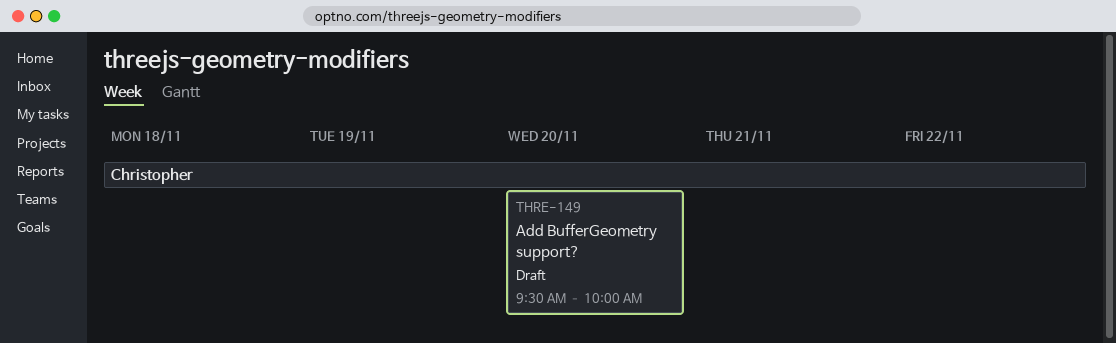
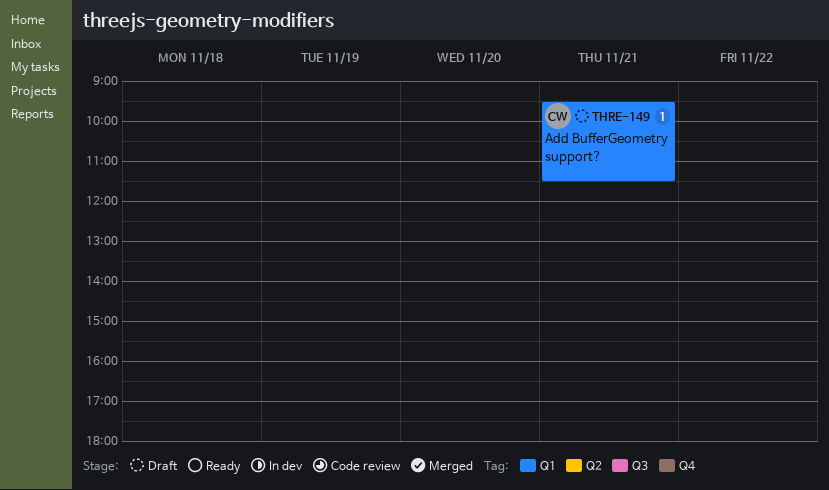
THRE-149, day: Nov 20 -> Nov 21
THRE-149, ends: 10:00 -> 11:30

